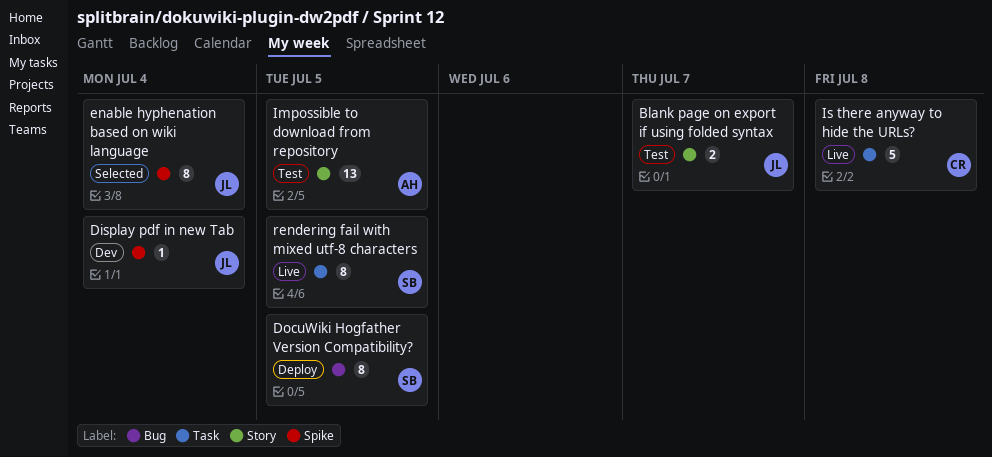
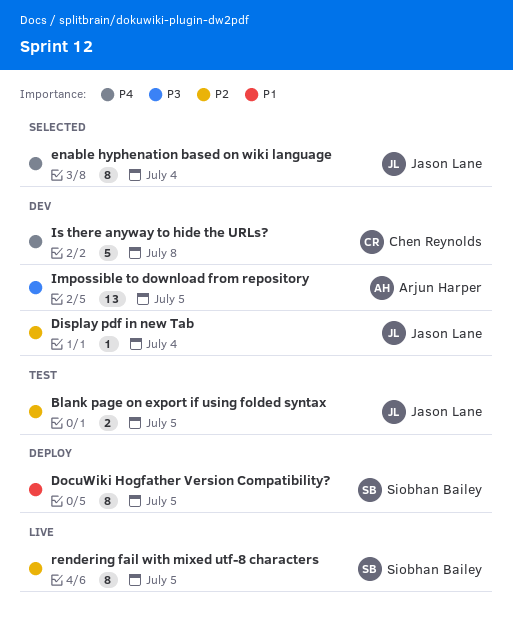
Blank page on export if using folded syntax, due: Jul 7 -> Jul 5
Impossible to download from repository, status: Test -> Dev
Is there anyway to hide the URLs?, status: Live -> Dev

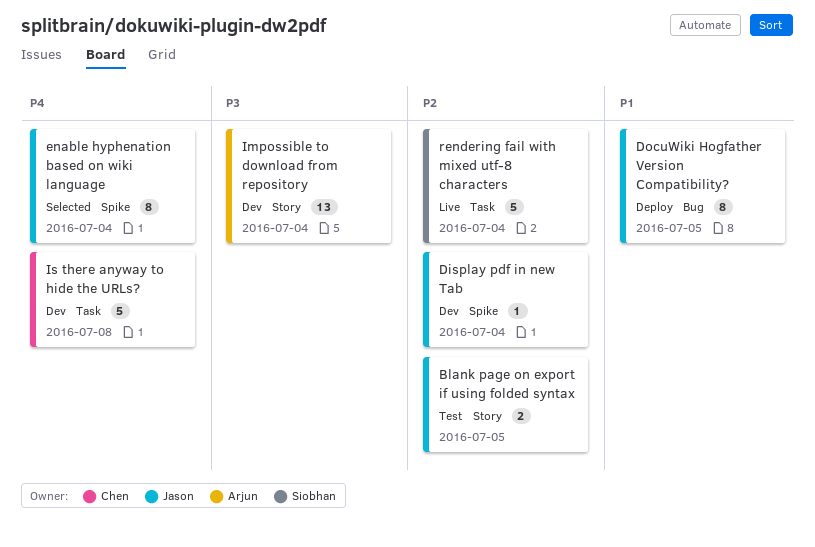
DocuWiki Hogfather Version Compatibility?, owner: Siobhan Bailey -> Jason Lane
Impossible to download from repository, due: Jul 5 -> Jul 4
rendering fail with mixed utf-8 characters, estimate: 8 -> 5
rendering fail with mixed utf-8 characters, due: Jul 5 -> Jul 4

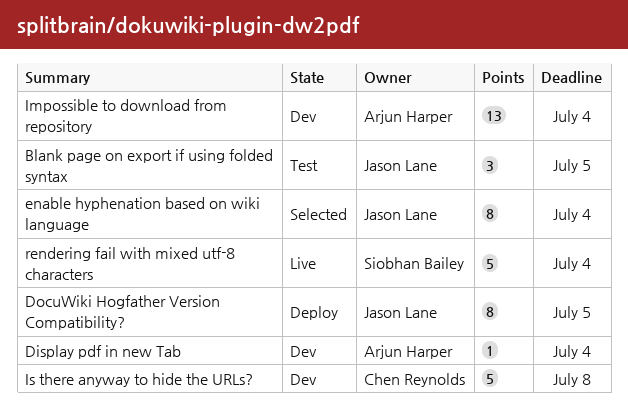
Blank page on export if using folded syntax, estimate: 2 -> 3
Display pdf in new Tab, owner: Jason Lane -> Arjun Harper

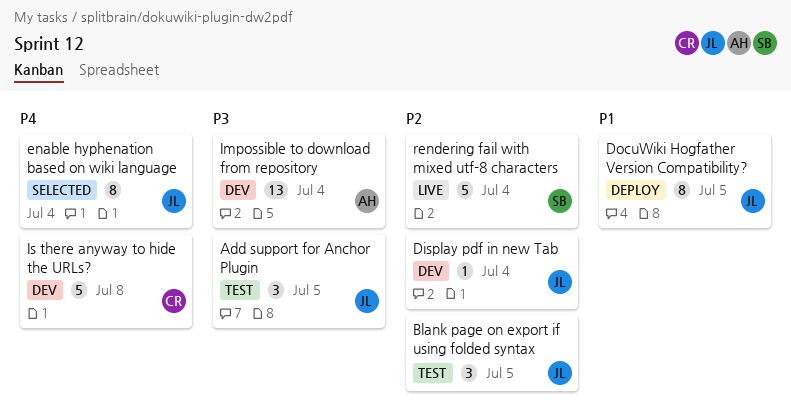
Add support for Anchor Plugin: none -> present
Display pdf in new Tab, owner: Arjun Harper -> Jason Lane

